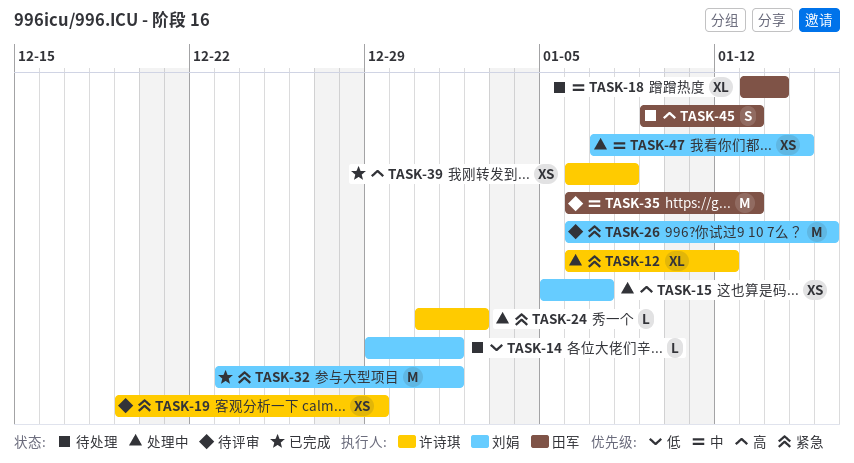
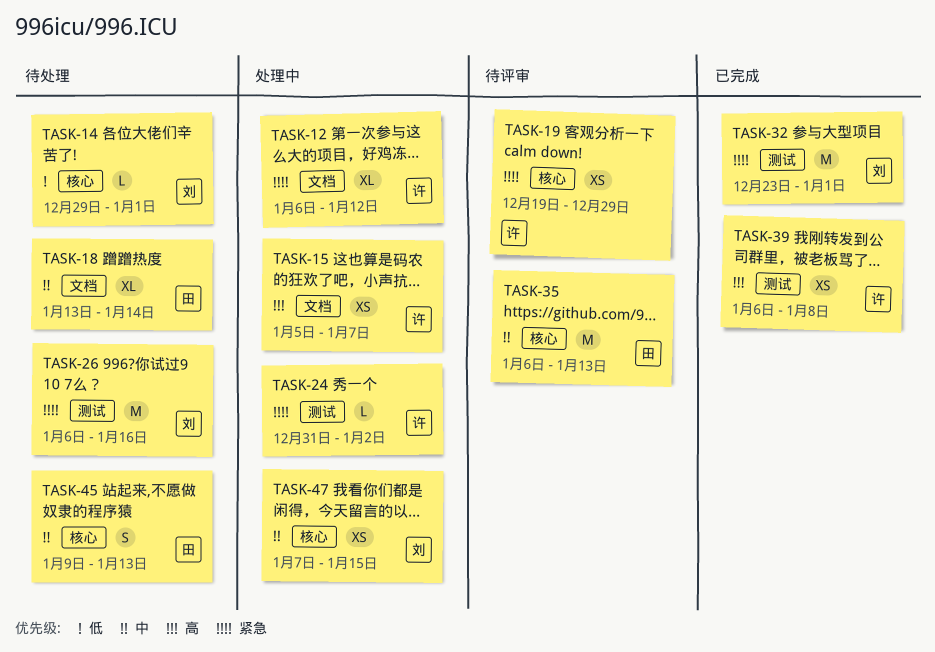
TASK-15, owner: 刘娟 -> 许诗琪
TASK-26, status: 待评审 -> 待处理
TASK-45, priority: 高 -> 中

